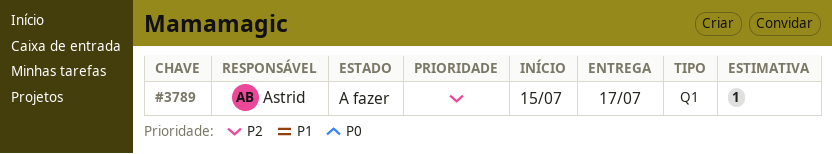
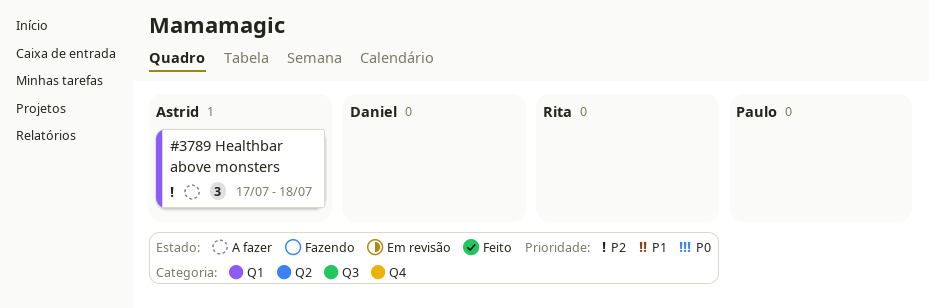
#3789, estimate: 1 -> 3
#3789, start: Jul 15 -> Jul 17
#3789, due: Jul 17 -> Jul 18

